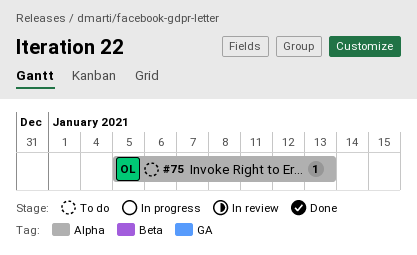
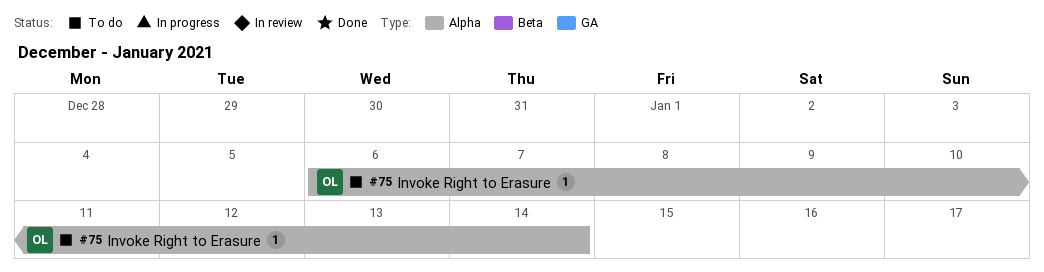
#75, start: Jan 5 -> Jan 6
#75, due: Jan 13 -> Jan 14

